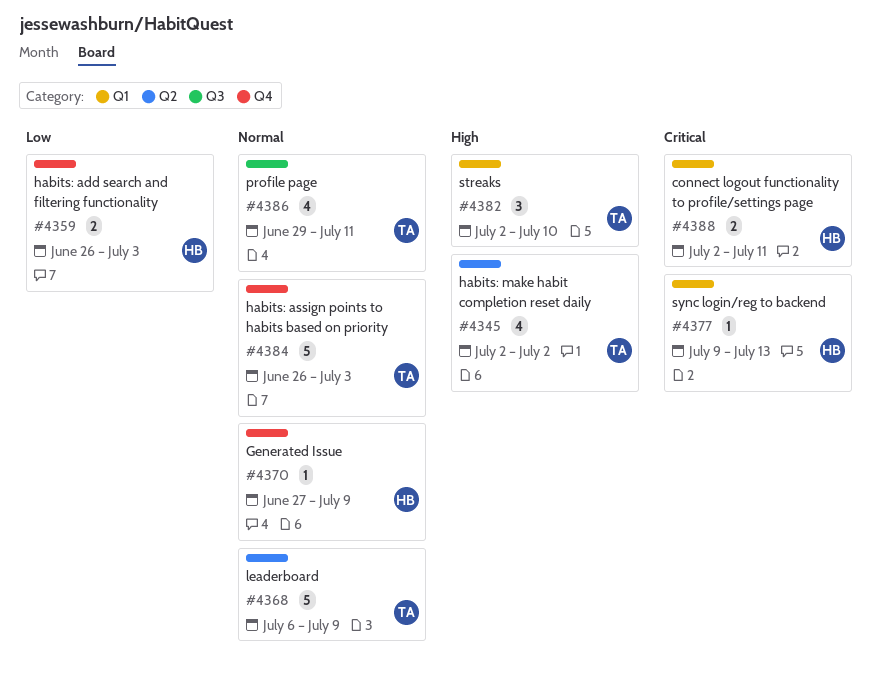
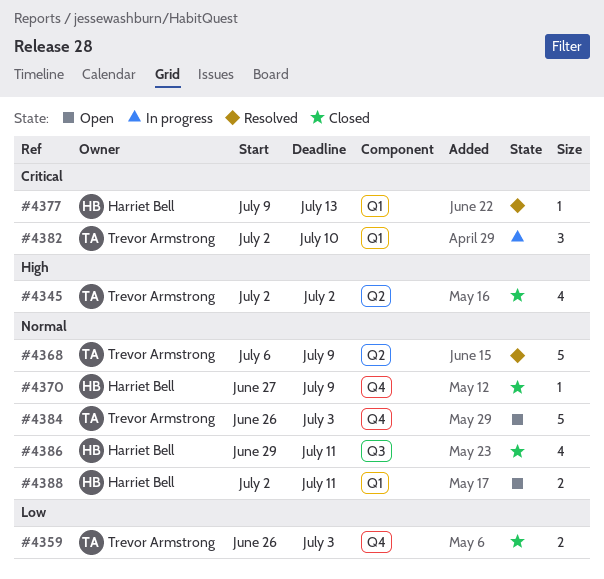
#4359, owner: Harriet Bell -> Trevor Armstrong
#4382, priority: High -> Critical
#4386, owner: Trevor Armstrong -> Harriet Bell
#4388, priority: Critical -> Normal

